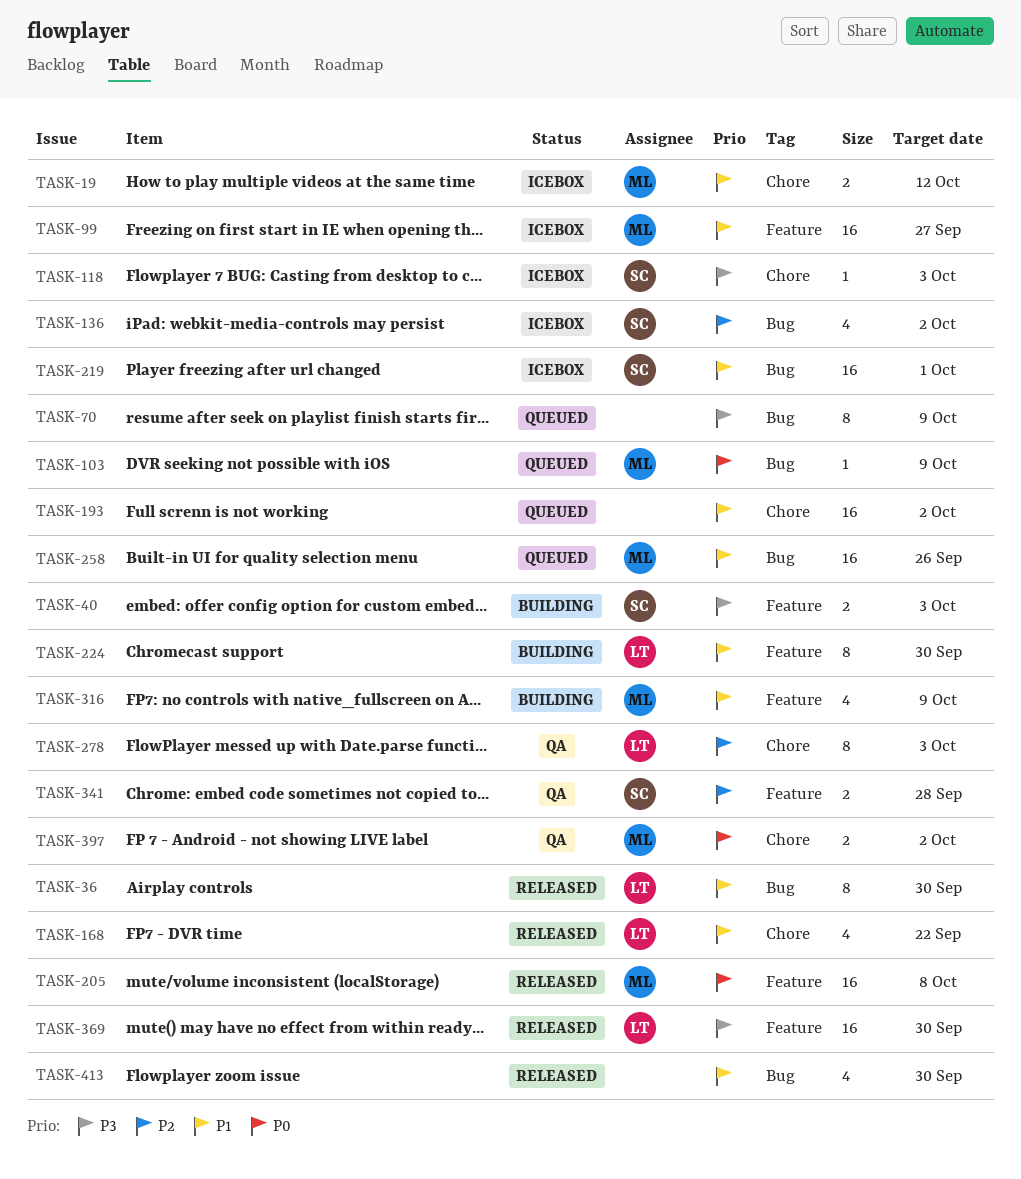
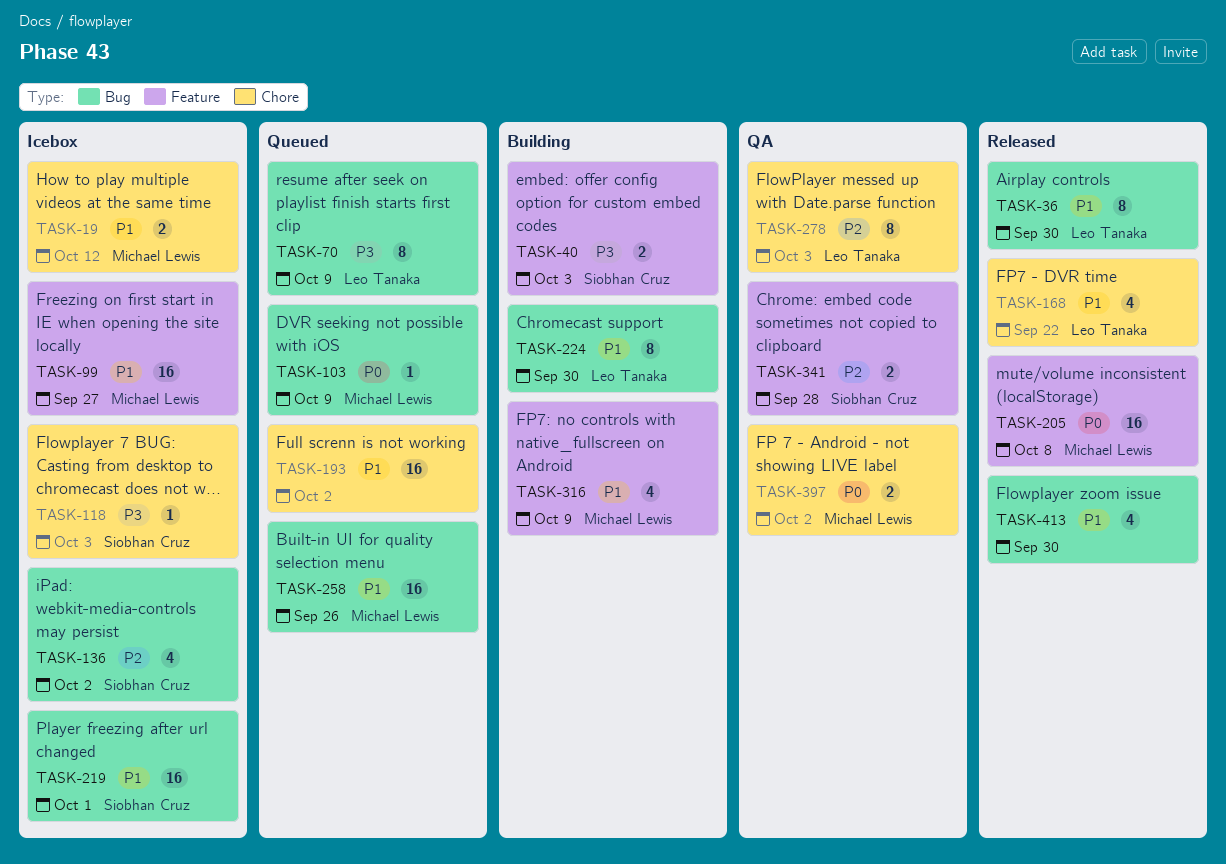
TASK-70, owner: none -> Leo Tanaka
TASK-224, label: Feature -> Bug
TASK-369: present -> none

